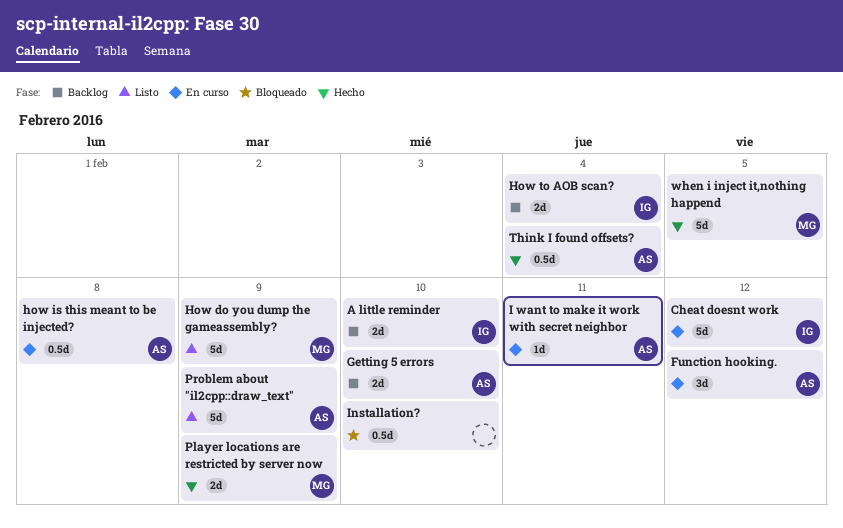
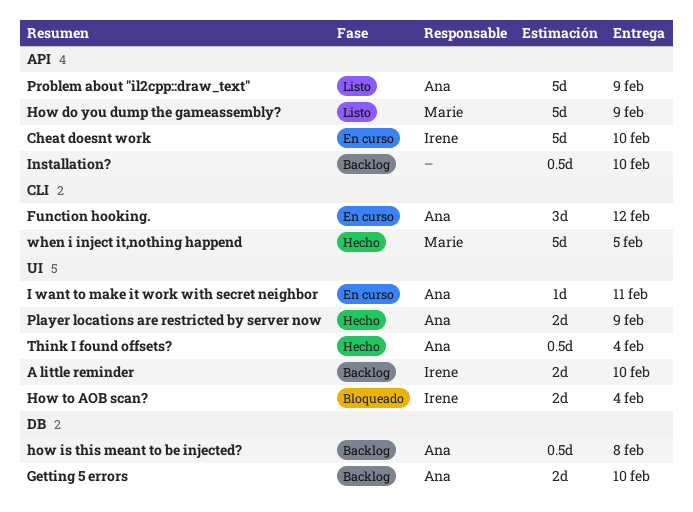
Cheat doesnt work, due: Feb 12 -> Feb 10
how is this meant to be injected?, status: En curso -> Backlog
How to AOB scan?, status: Backlog -> Bloqueado
Installation?, status: Bloqueado -> Backlog
Player locations are restricted by server now, owner: Marie -> Ana

